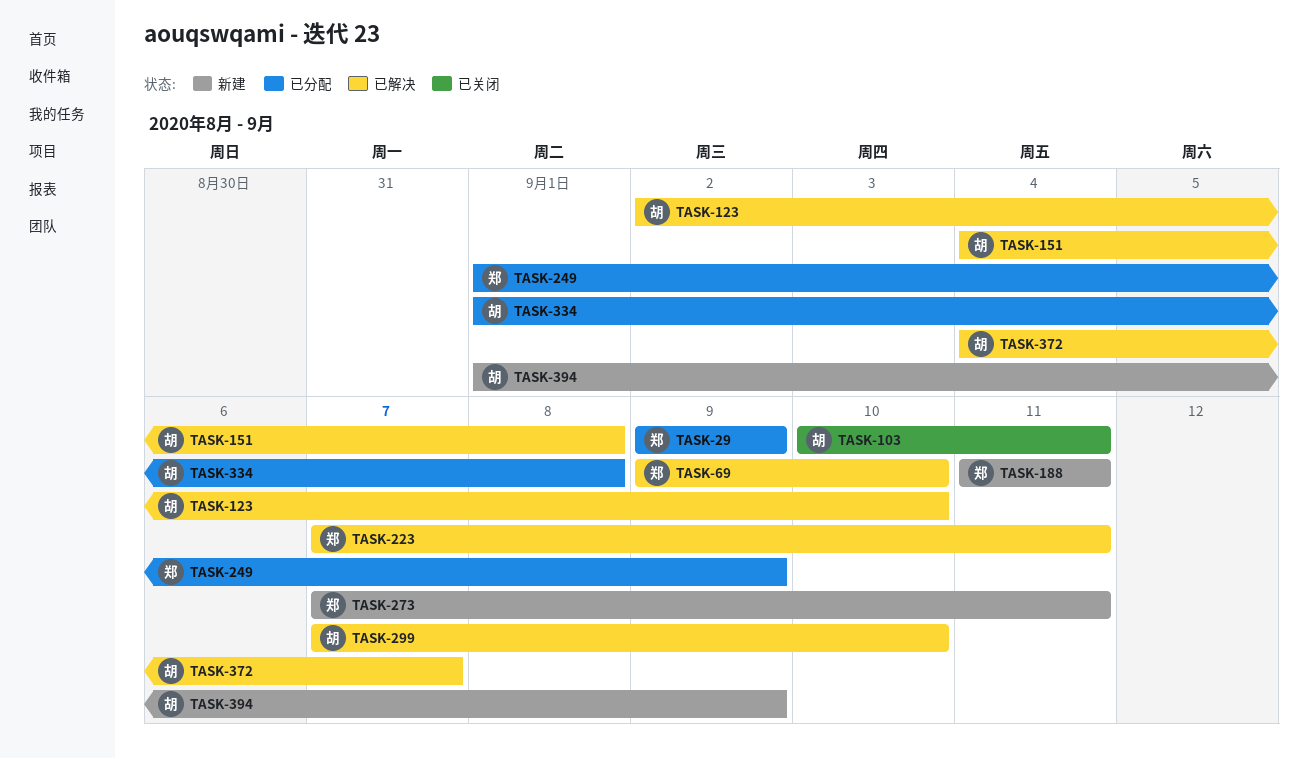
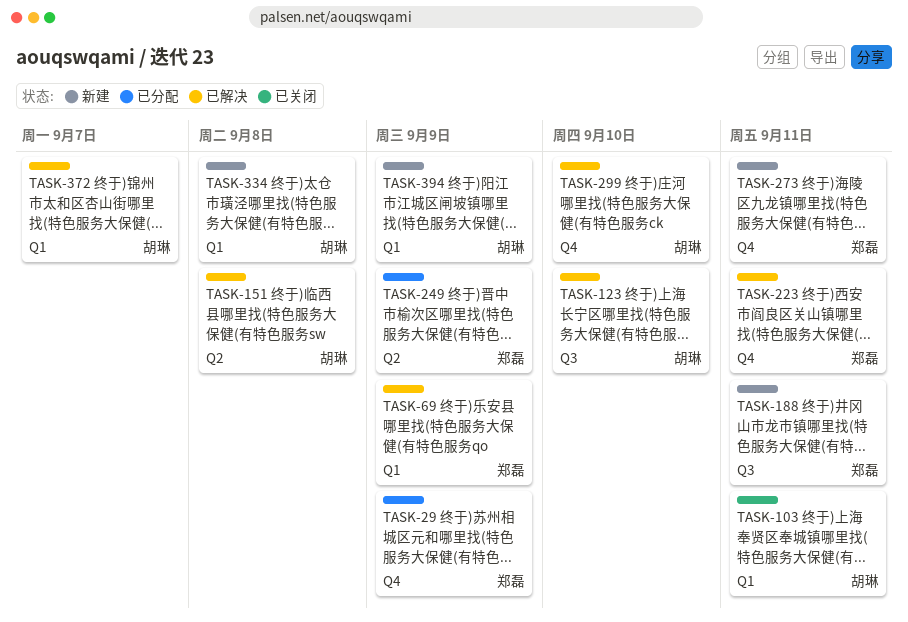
TASK-69, due: Sep 10 -> Sep 9
TASK-334, status: 已分配 -> 新建

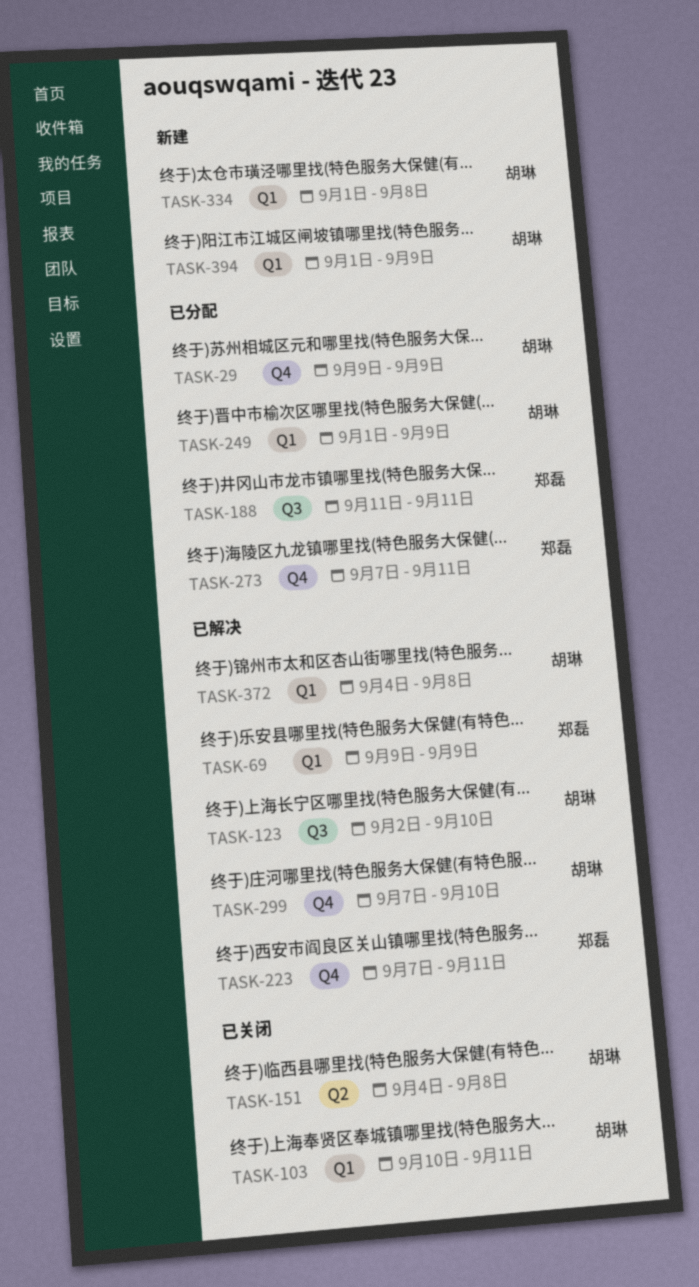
TASK-29, owner: 郑磊 -> 胡琳
TASK-151, status: 已解决 -> 已关闭
TASK-188, status: 新建 -> 已分配
TASK-249, owner: 郑磊 -> 胡琳
TASK-249, label: Q2 -> Q1
TASK-273, status: 新建 -> 已分配
TASK-372, due: Sep 7 -> Sep 8

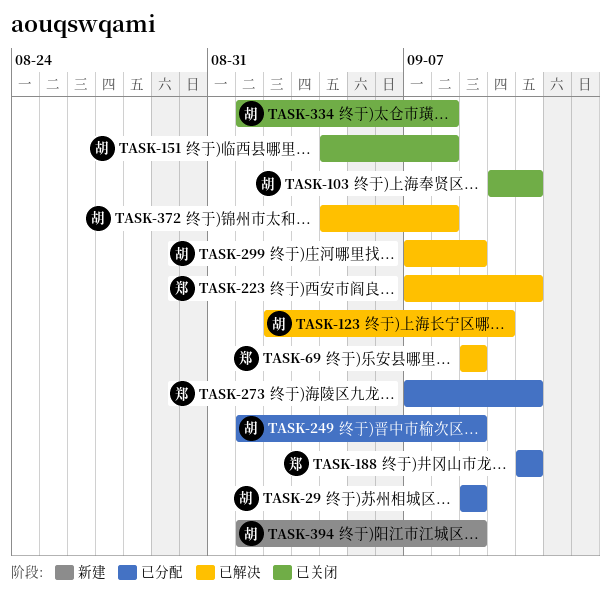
TASK-299, due: Sep 10 -> Sep 9
TASK-334, status: 新建 -> 已关闭

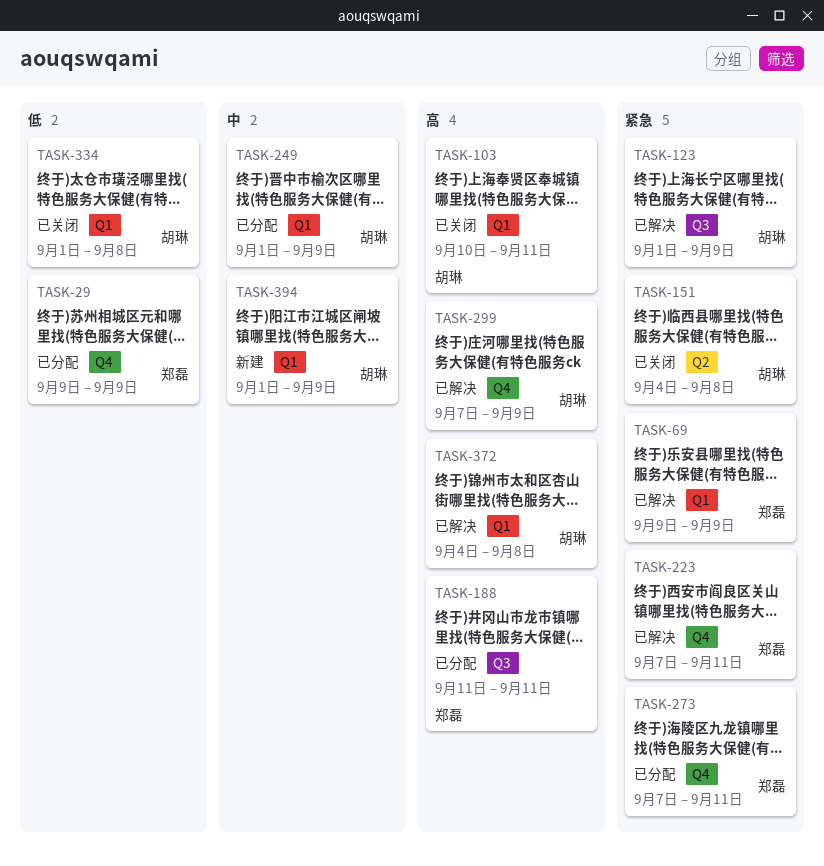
TASK-29, owner: 胡琳 -> 郑磊
TASK-123, start: Sep 2 -> Sep 1
TASK-123, due: Sep 10 -> Sep 9

